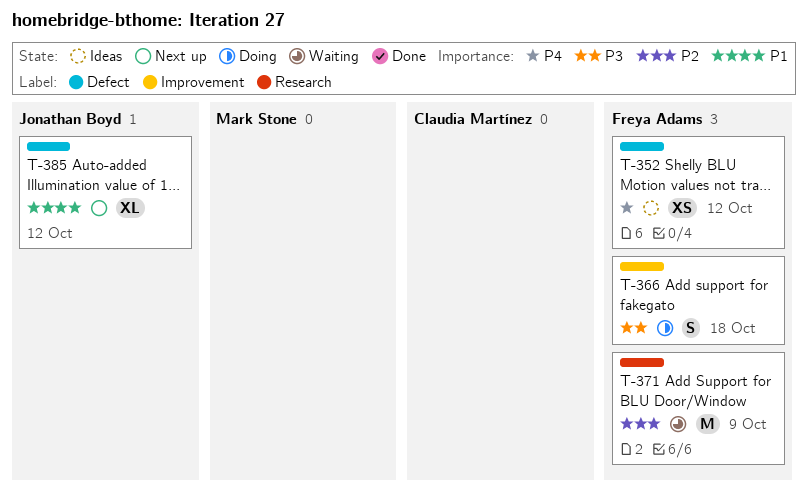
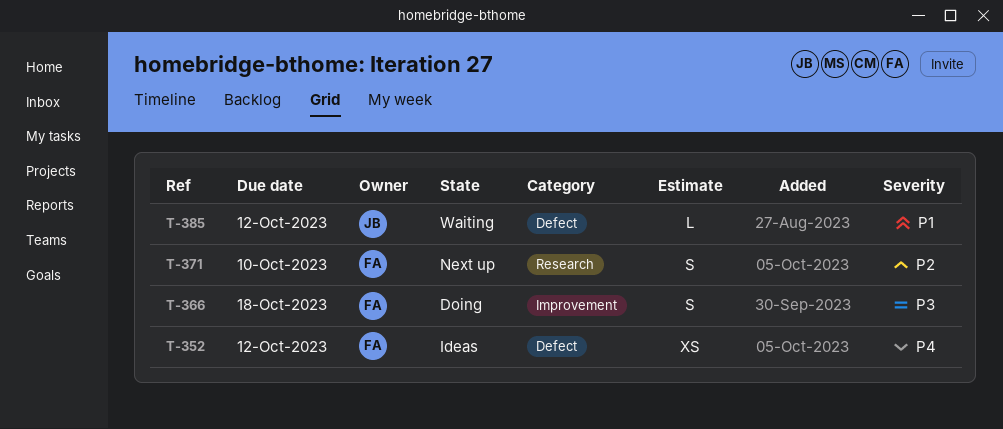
T-371, status: Waiting -> Next up
T-371, estimate: M -> S
T-371, due: Oct 9 -> Oct 10
T-385, status: Next up -> Waiting
T-385, estimate: XL -> L

